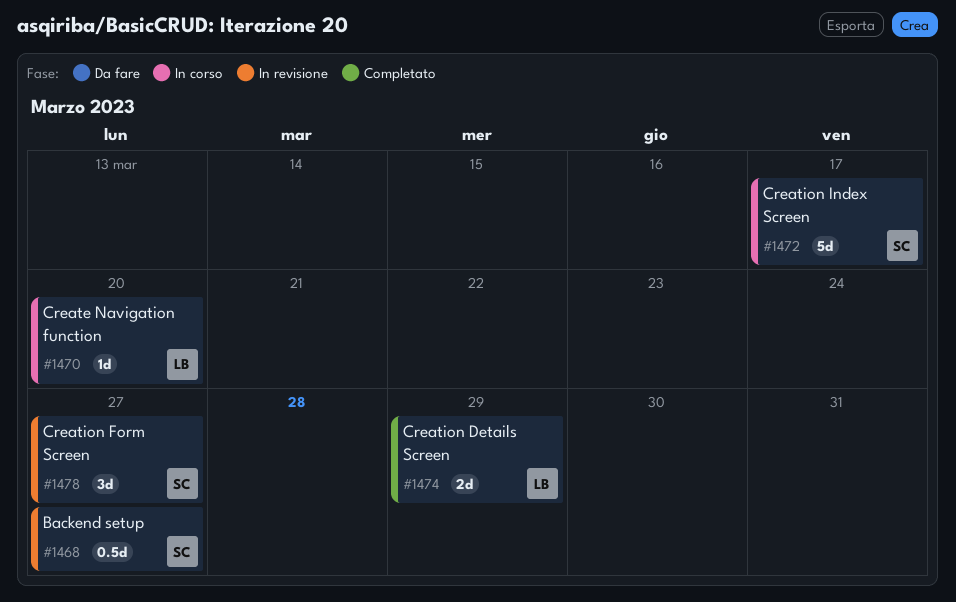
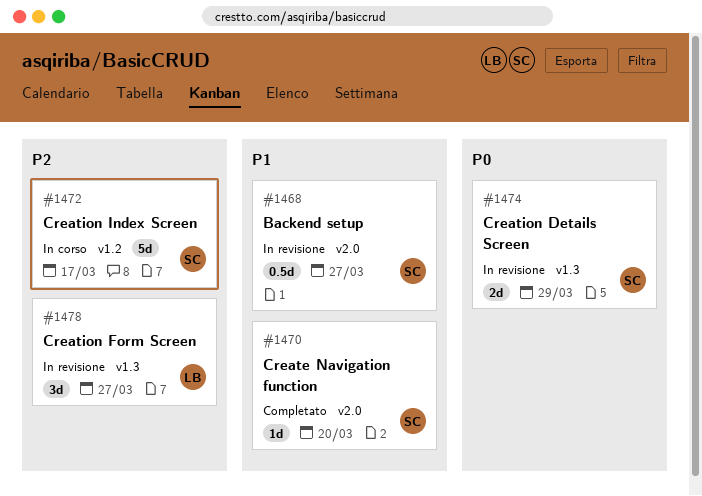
#1470, status: In corso -> Completato
#1470, owner: LB -> SC
#1474, status: Completato -> In revisione
#1474, owner: LB -> SC
#1478, owner: SC -> LB

